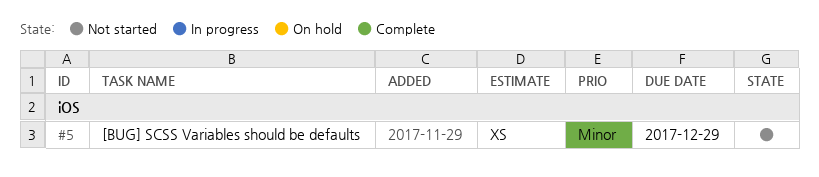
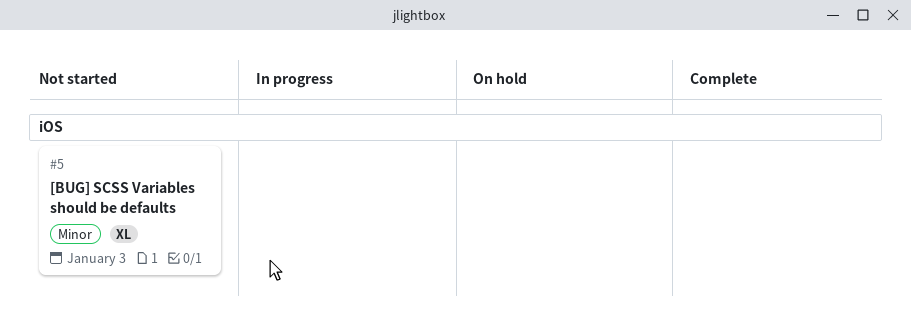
#5, estimate: XS -> XL
#5, due: Dec 29 -> Jan 3

